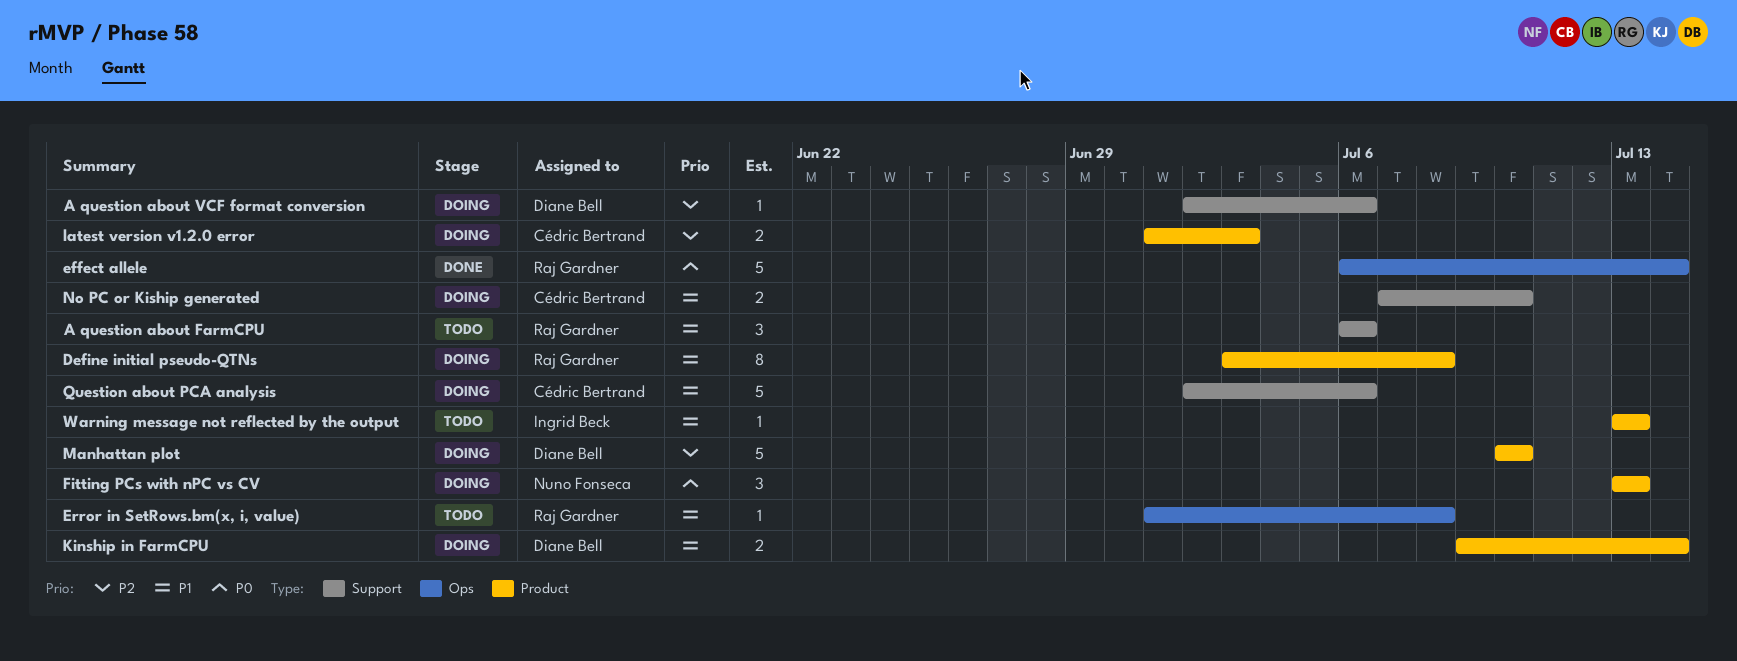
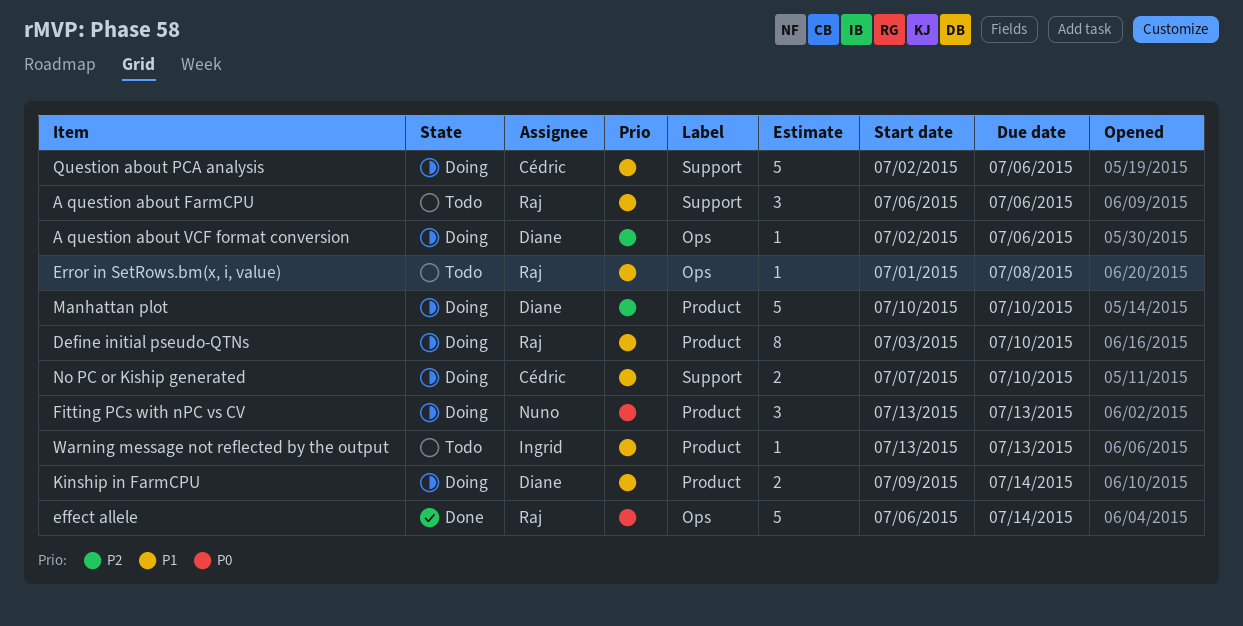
A question about VCF format conversion, label: Support -> Ops
Define initial pseudo-QTNs, due: Jul 8 -> Jul 10
latest version v1.2.0 error: present -> none

